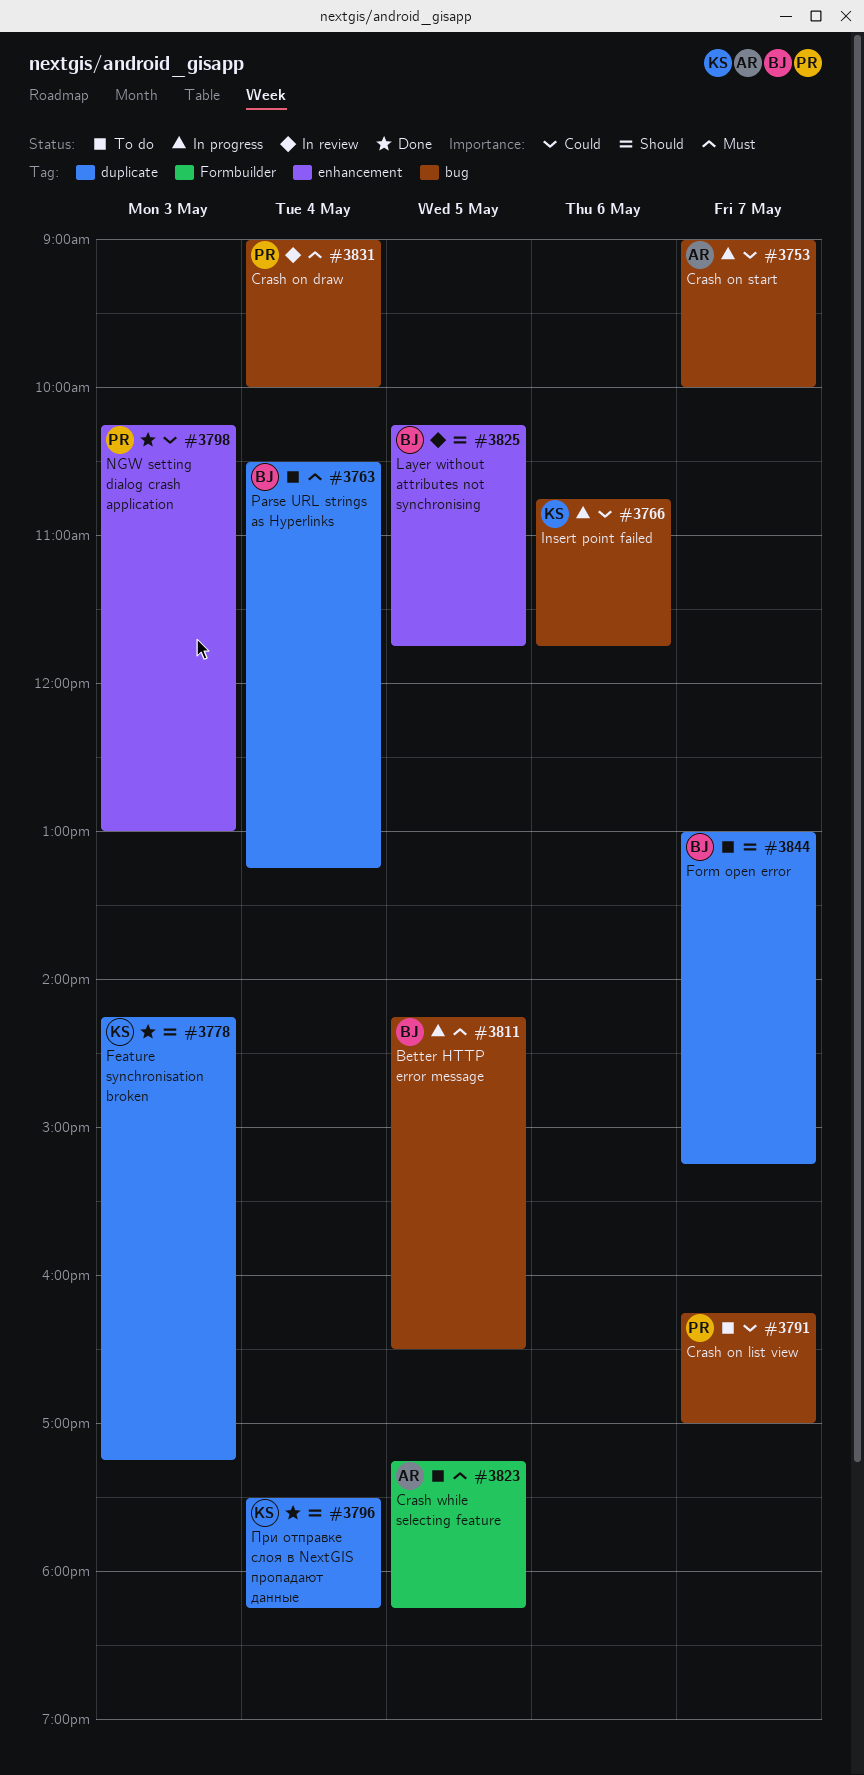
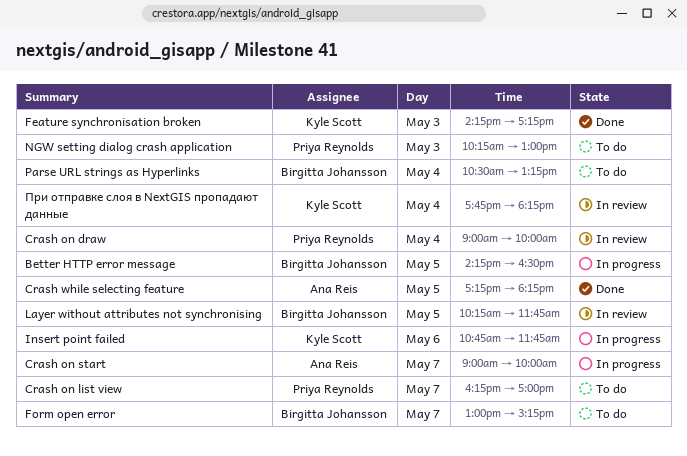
Crash while selecting feature, status: To do -> Done
NGW setting dialog crash application, status: Done -> To do
При отправке слоя в NextGIS пропадают данные, status: Done -> In review
При отправке слоя в NextGIS пропадают данные, begins: 17:30 -> 17:45

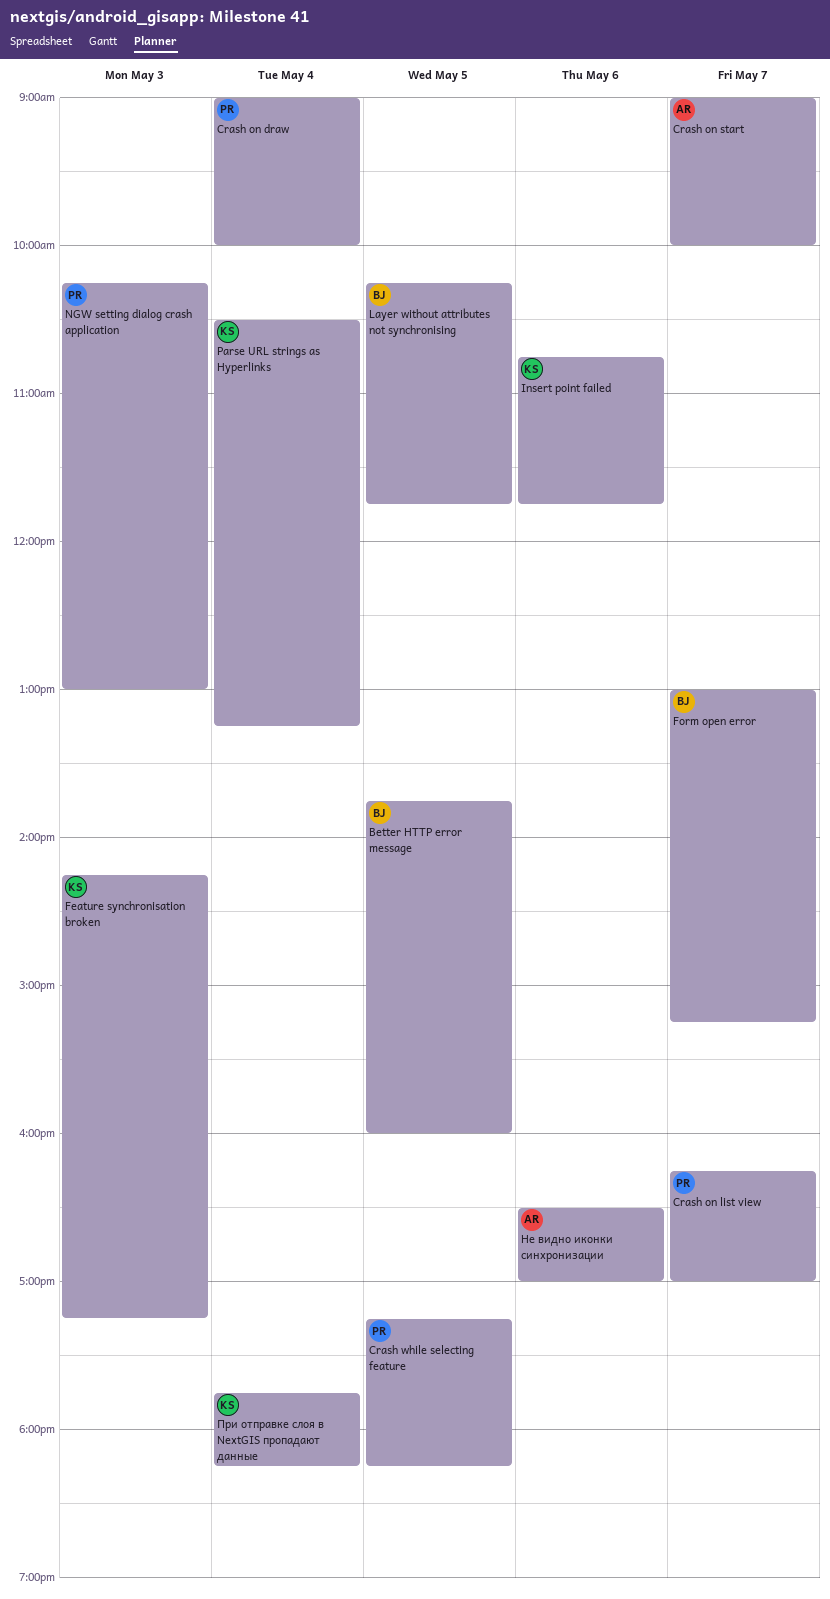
Better HTTP error message, begins: 14:15 -> 13:45
Better HTTP error message, ends: 16:30 -> 16:00
Crash while selecting feature, owner: Ana Reis -> Priya Reynolds
Parse URL strings as Hyperlinks, owner: Birgitta Johansson -> Kyle Scott
Не видно иконки синхронизации: none -> present

